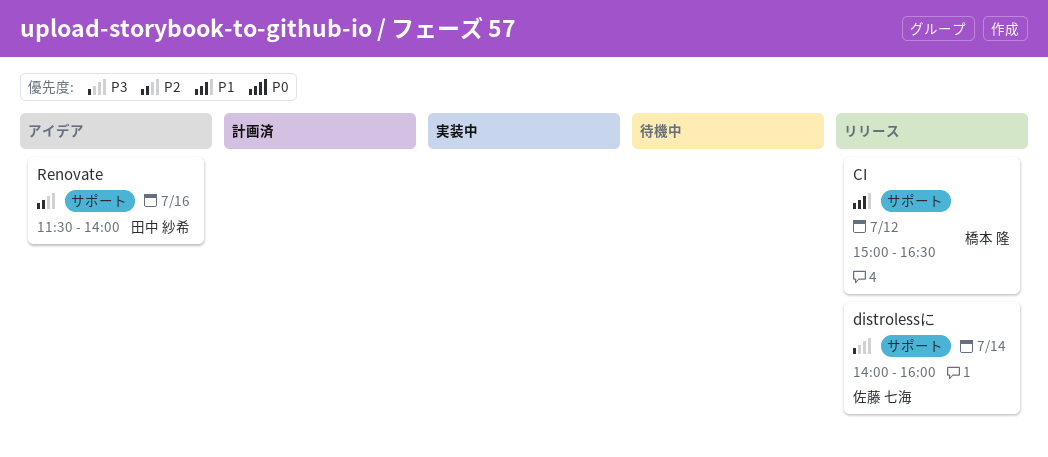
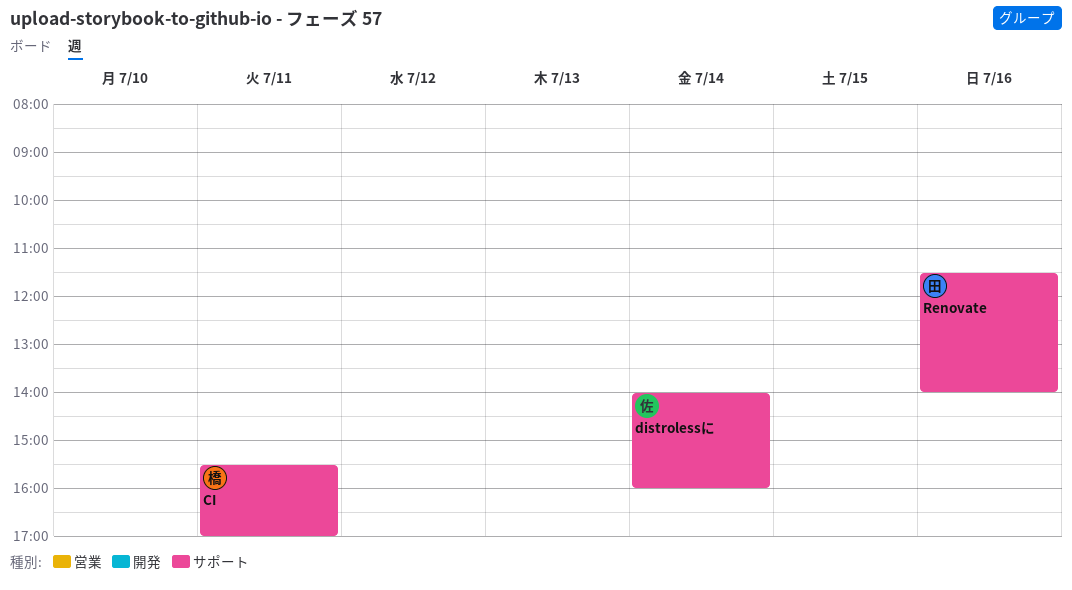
CI, day: Jul 12 -> Jul 11
CI, begins: 15:00 -> 15:30
CI, ends: 16:30 -> 17:00

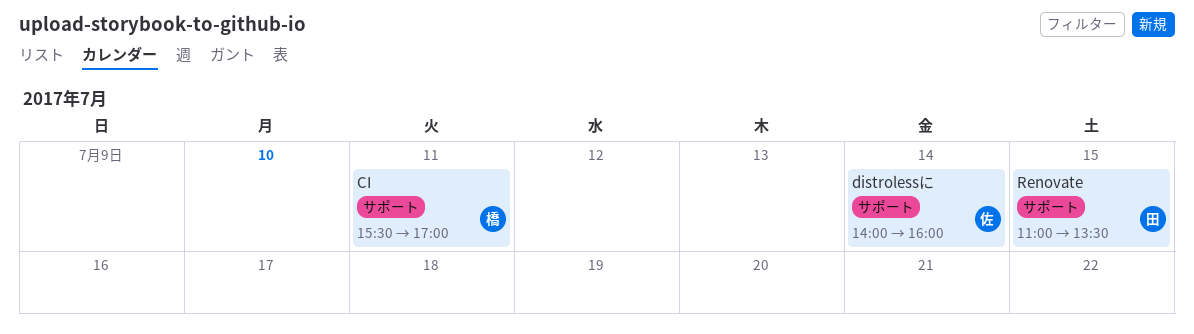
Renovate, day: Jul 16 -> Jul 15
Renovate, begins: 11:30 -> 11:00
Renovate, ends: 14:00 -> 13:30

